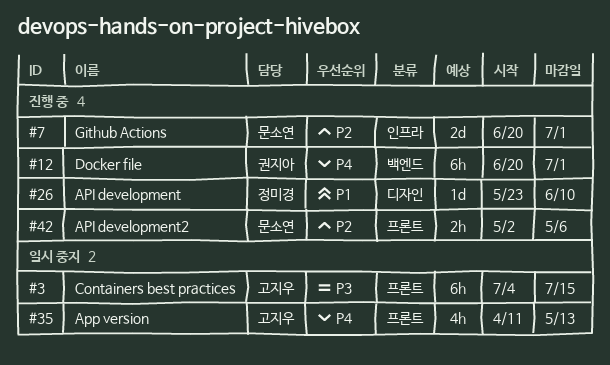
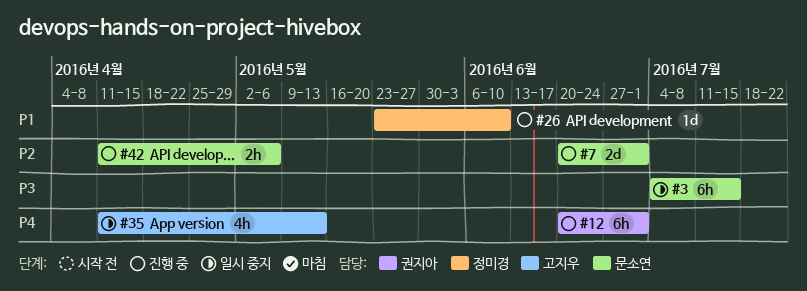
#3, owner: 고지우 -> 문소연
#42, start: May 2 -> Apr 11

